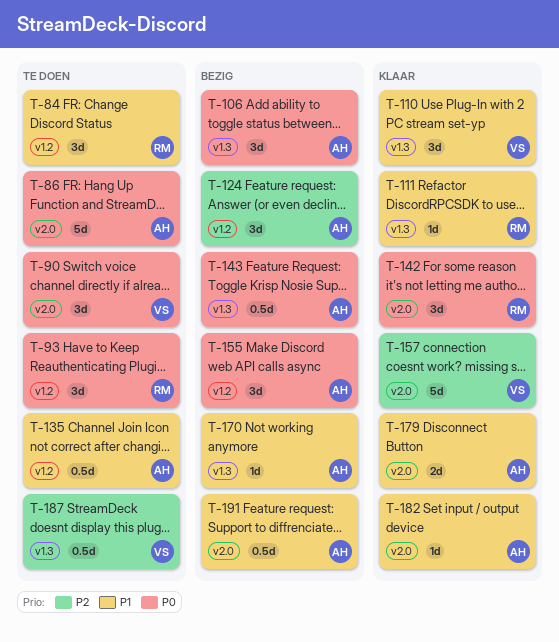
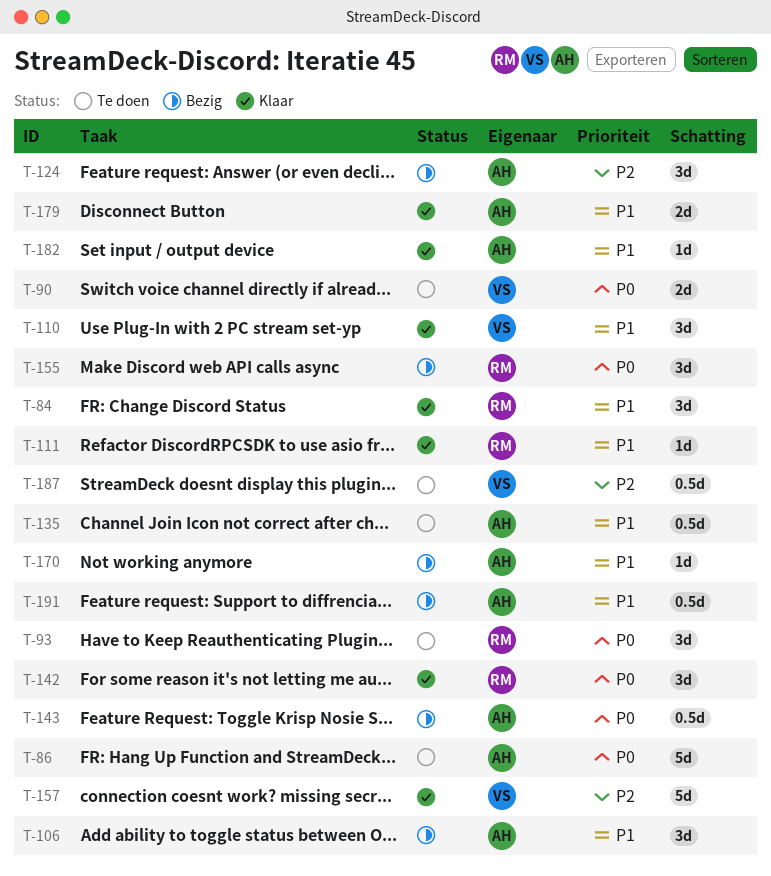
T-84, status: Te doen -> Klaar
T-90, estimate: 3d -> 2d
T-106, priority: P0 -> P1
T-155, owner: AH -> RM

